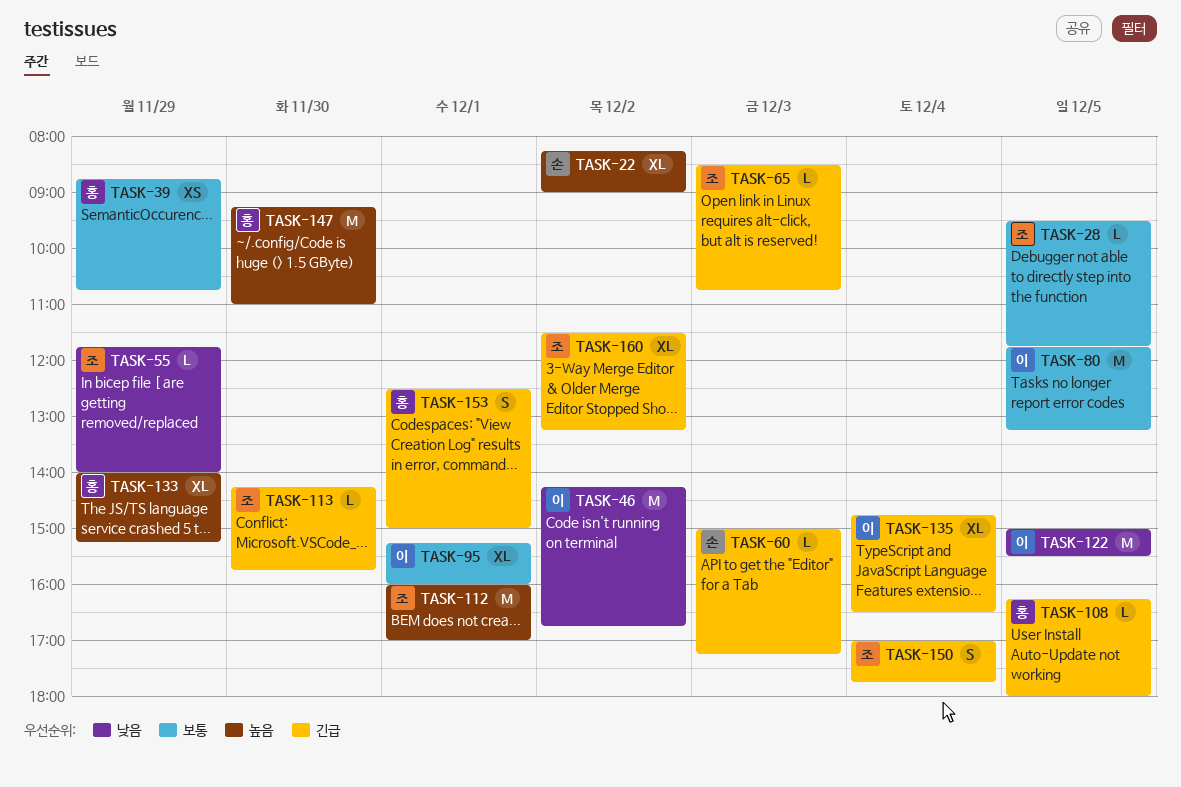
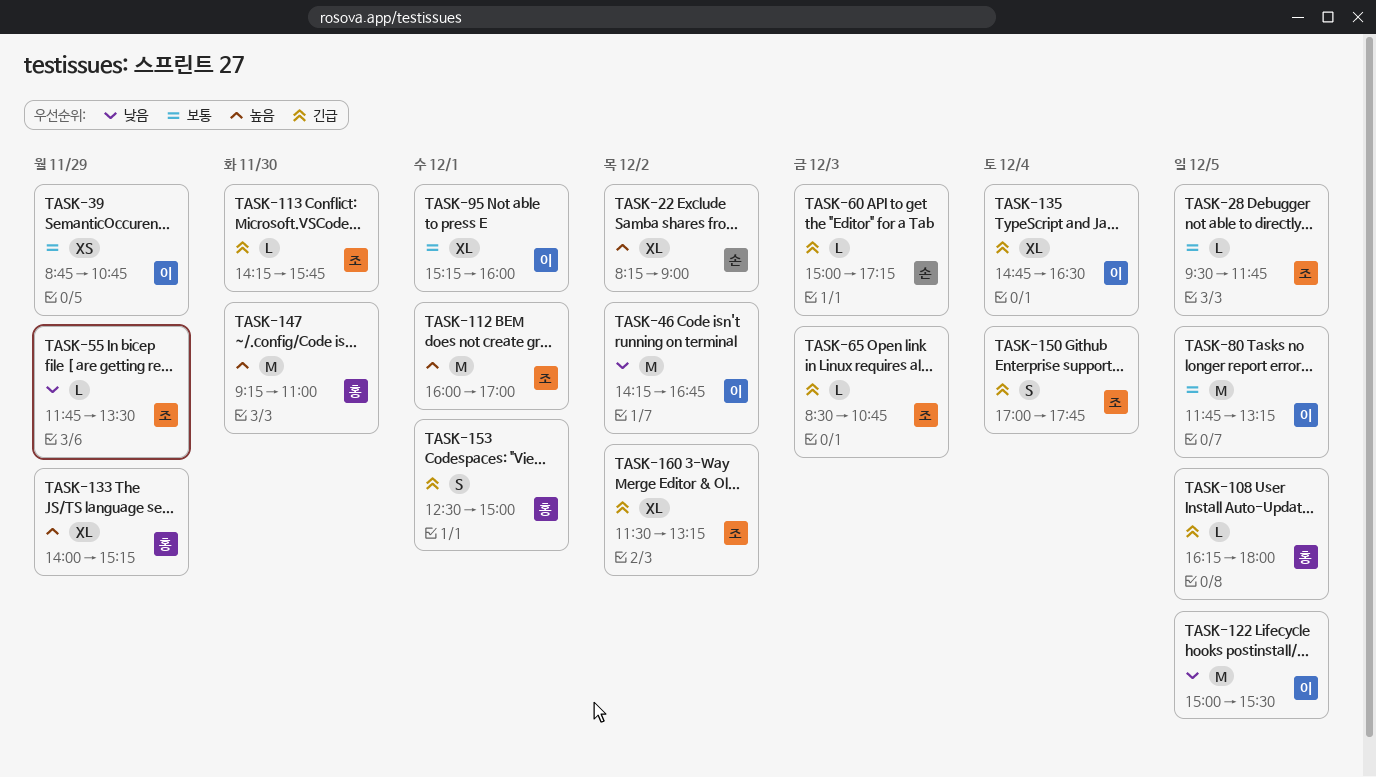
TASK-39, owner: 홍 -> 이
TASK-55, ends: 14:00 -> 13:30

